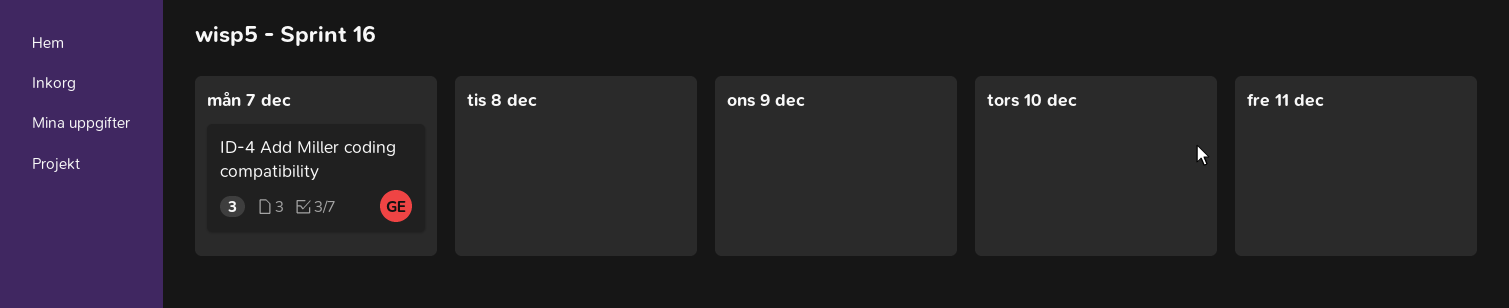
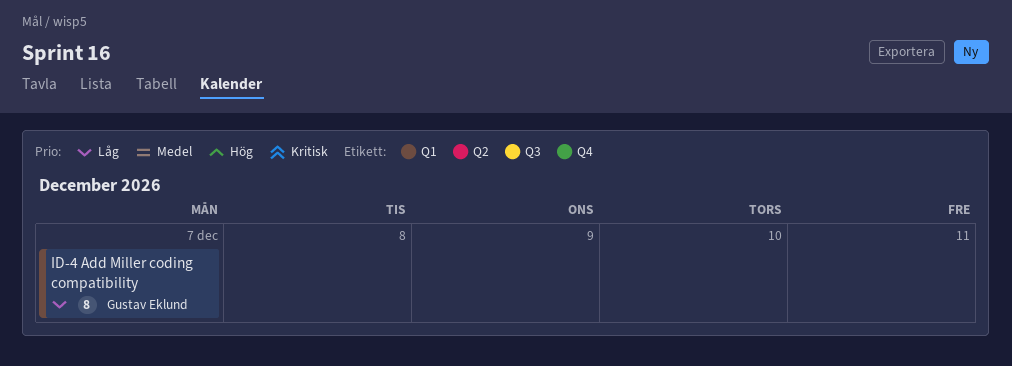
ID-4, estimate: 3 -> 8

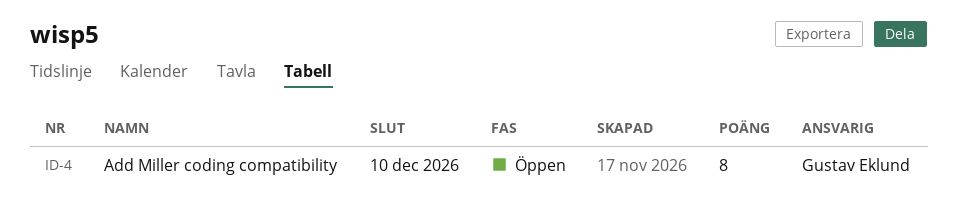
ID-4, due: Dec 7 -> Dec 10

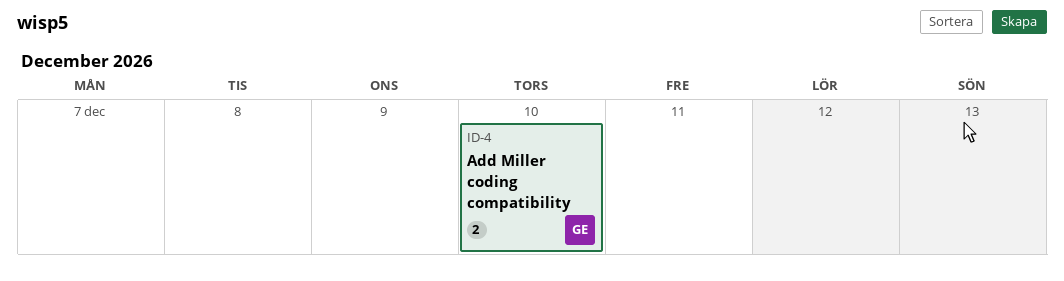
ID-4, estimate: 8 -> 2

